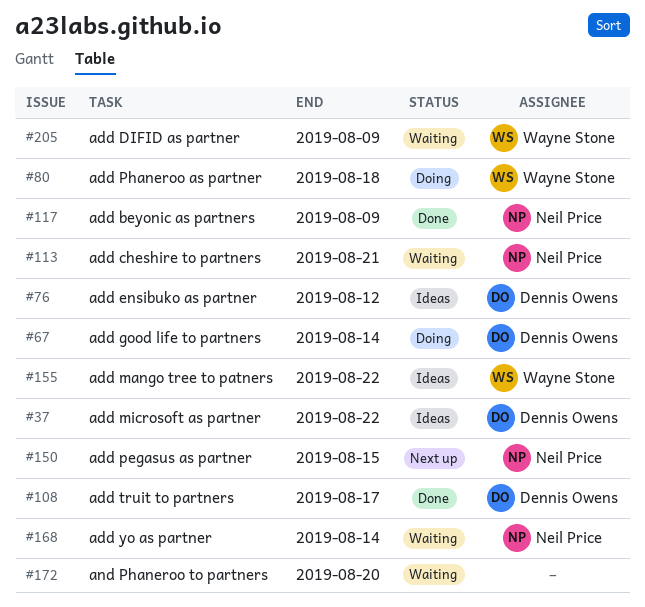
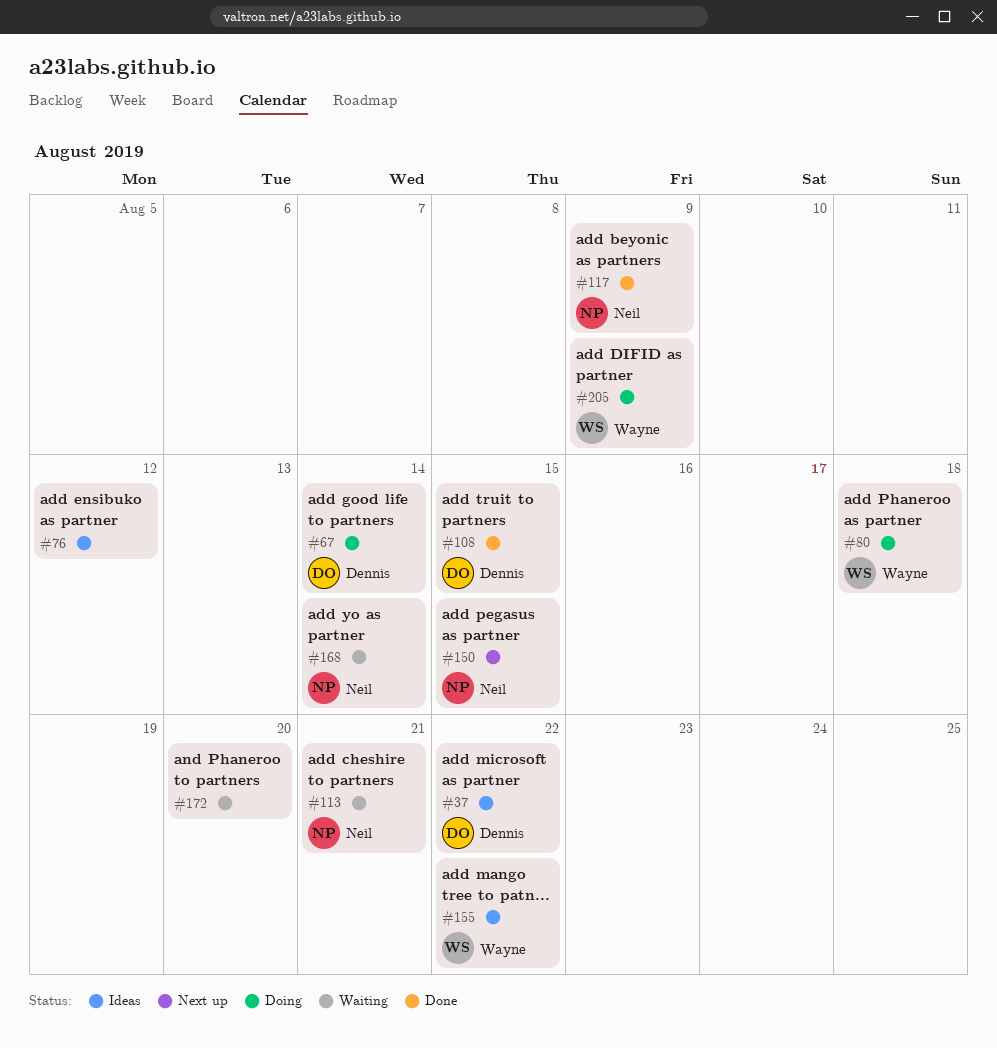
#76, owner: Dennis Owens -> none
#108, due: Aug 17 -> Aug 15
#205, status: Waiting -> Doing

